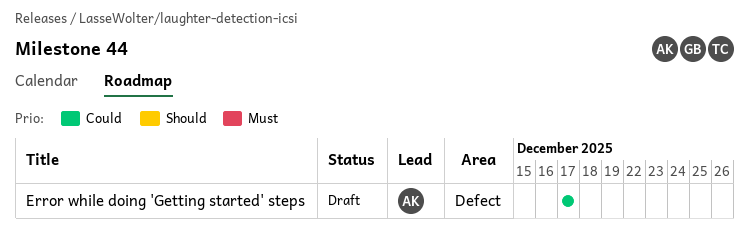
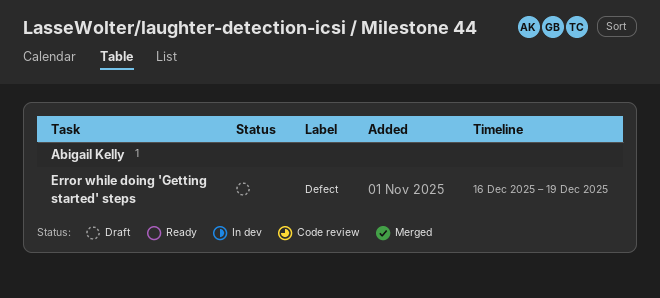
Error while doing 'Getting started' steps, start: Dec 17 -> Dec 16
Error while doing 'Getting started' steps, due: Dec 17 -> Dec 19

